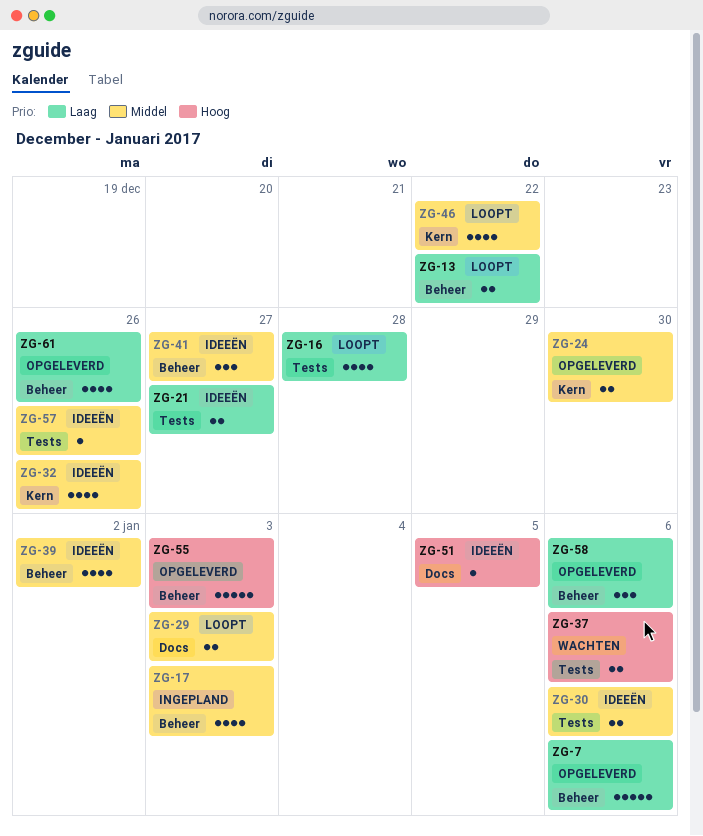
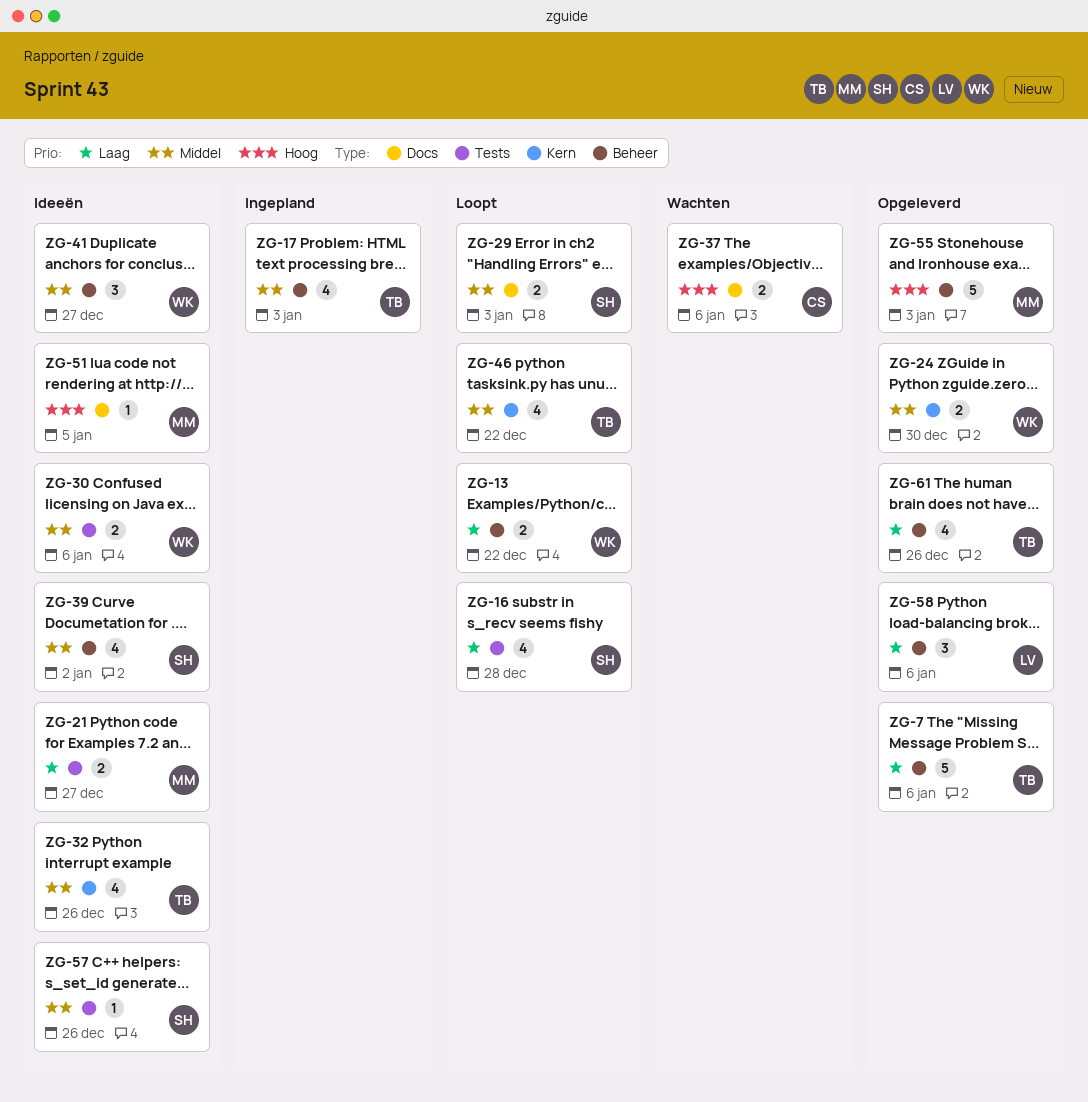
ZG-37, label: Tests -> Docs

